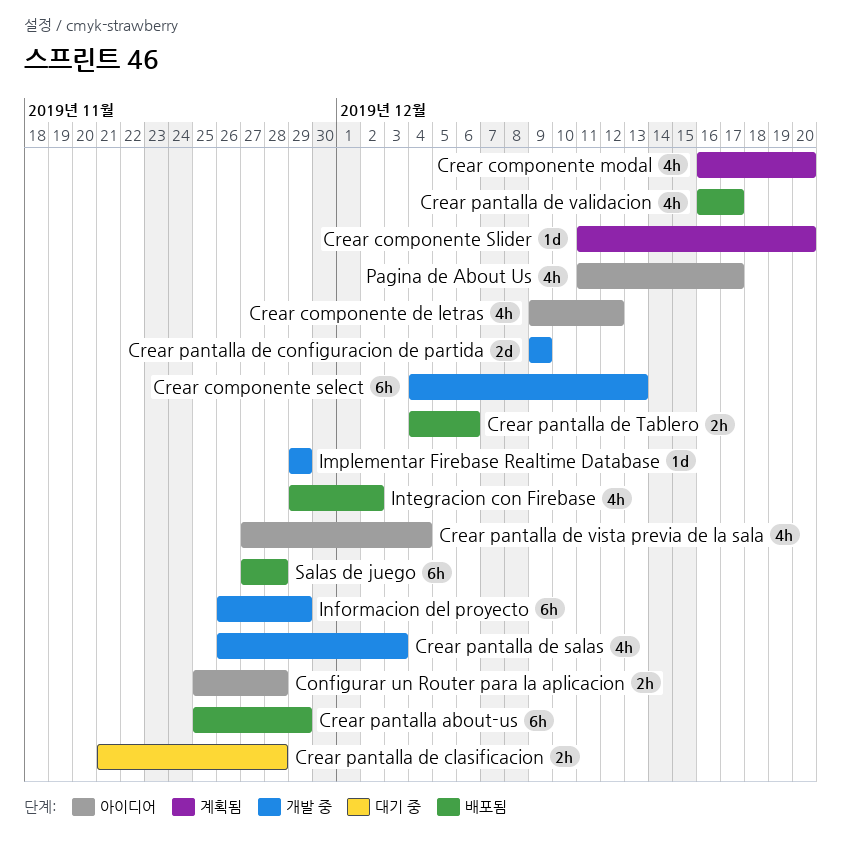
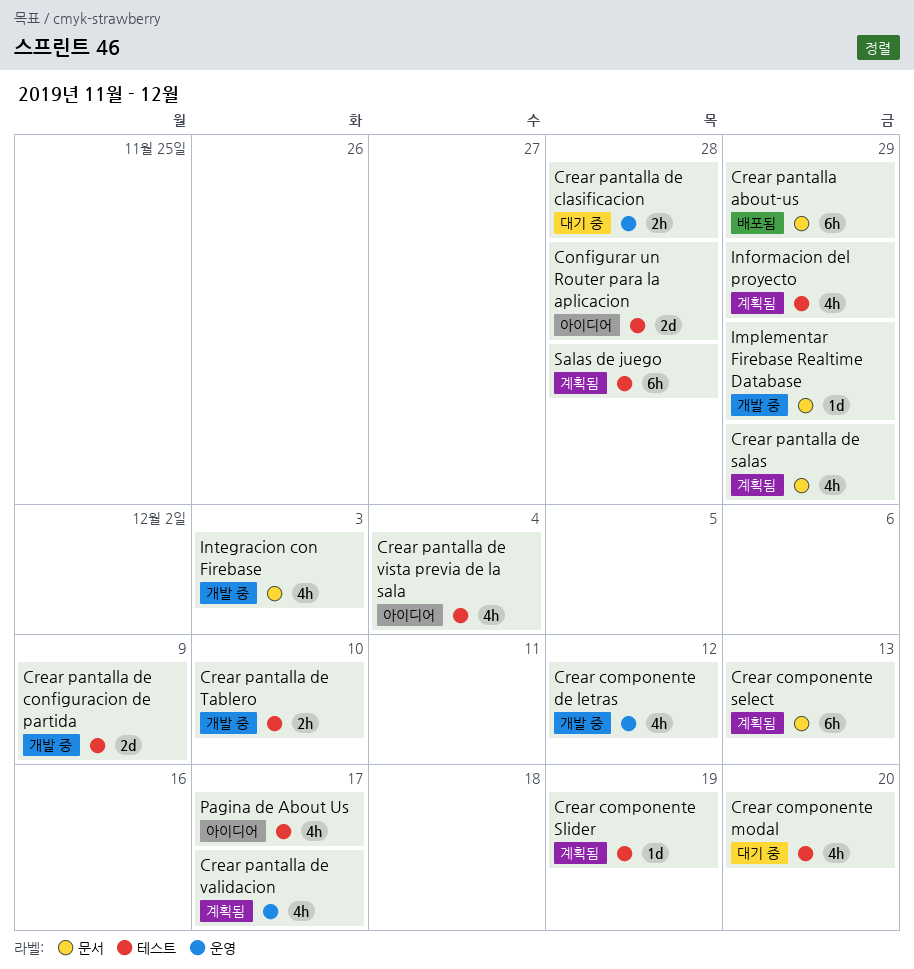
Configurar un Router para la aplicacion, estimate: 2h -> 2d
Crear componente de letras, status: 아이디어 -> 개발 중
Crear componente modal, status: 계획됨 -> 대기 중
Crear componente select, status: 개발 중 -> 계획됨
Crear componente Slider, due: Dec 20 -> Dec 19
Crear pantalla de salas, status: 개발 중 -> 계획됨
Crear pantalla de salas, due: Dec 3 -> Nov 29
Crear pantalla de Tablero, status: 배포됨 -> 개발 중
Crear pantalla de Tablero, due: Dec 6 -> Dec 10
Crear pantalla de validacion, status: 배포됨 -> 계획됨
Informacion del proyecto, status: 개발 중 -> 계획됨
Informacion del proyecto, estimate: 6h -> 4h
Integracion con Firebase, status: 배포됨 -> 개발 중
Integracion con Firebase, due: Dec 2 -> Dec 3
Salas de juego, status: 배포됨 -> 계획됨

